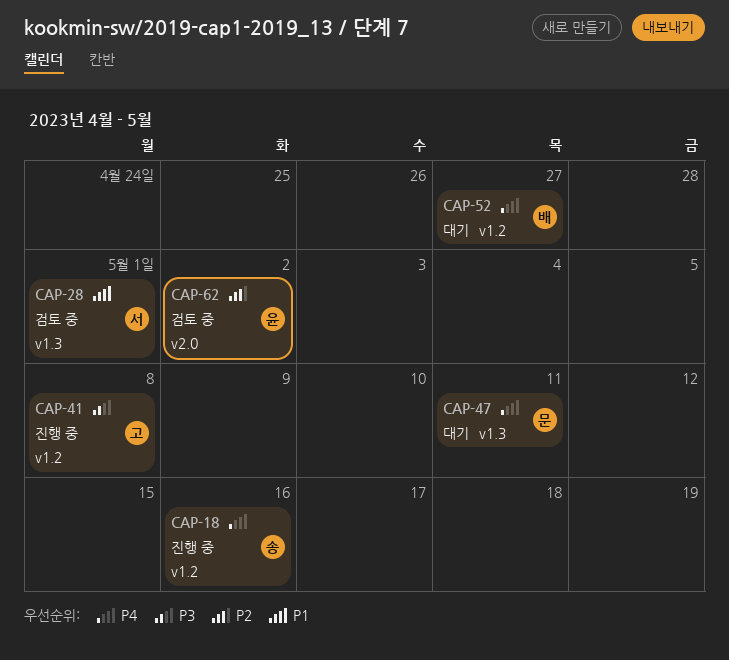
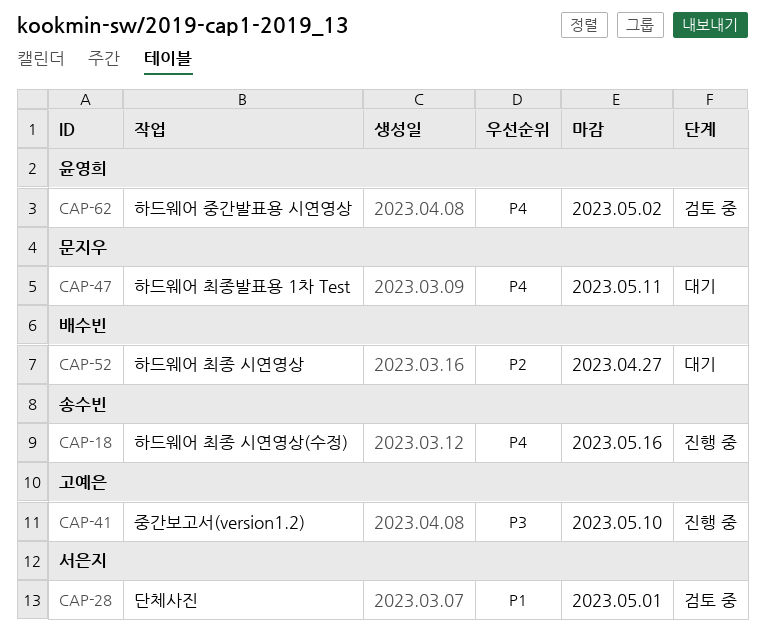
CAP-41, due: May 8 -> May 10
CAP-52, priority: P4 -> P2
CAP-62, priority: P2 -> P4

